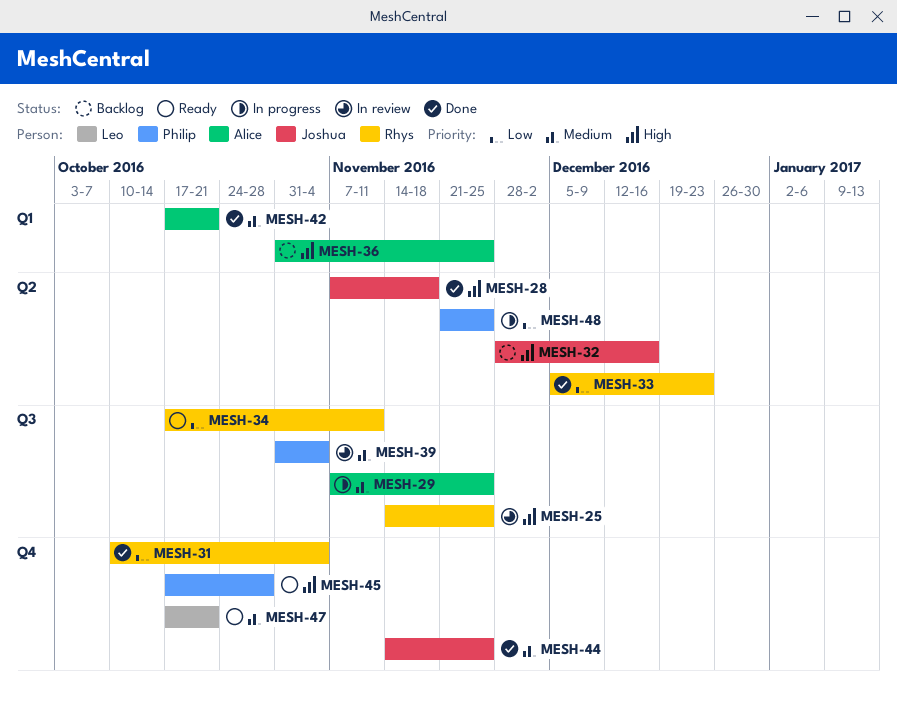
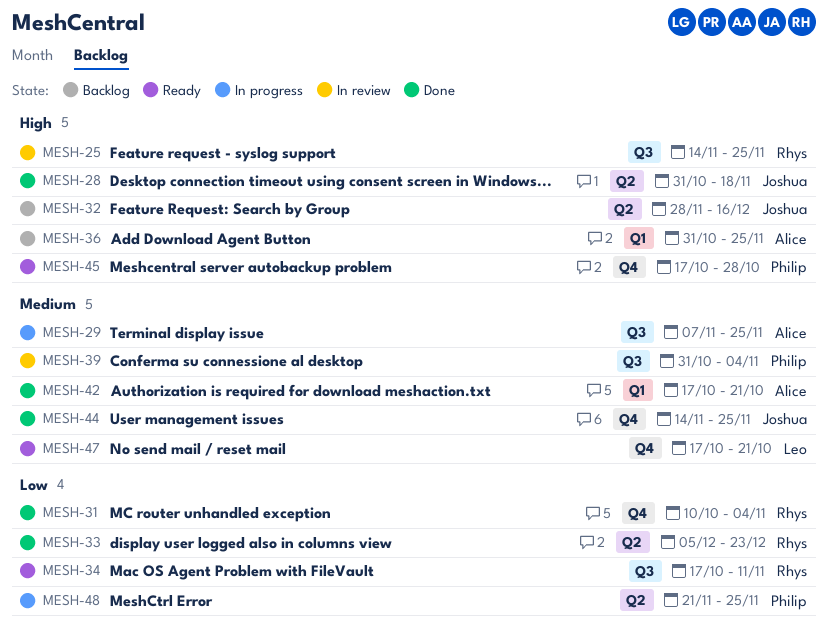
MESH-28, start: Nov 7 -> Oct 31

